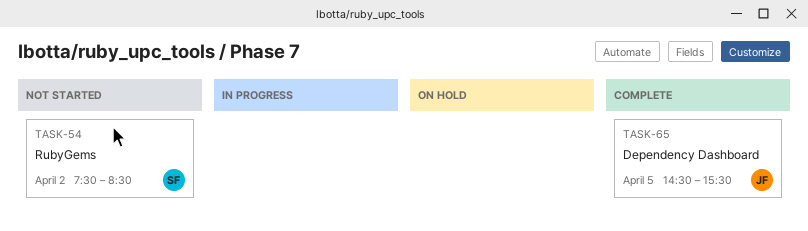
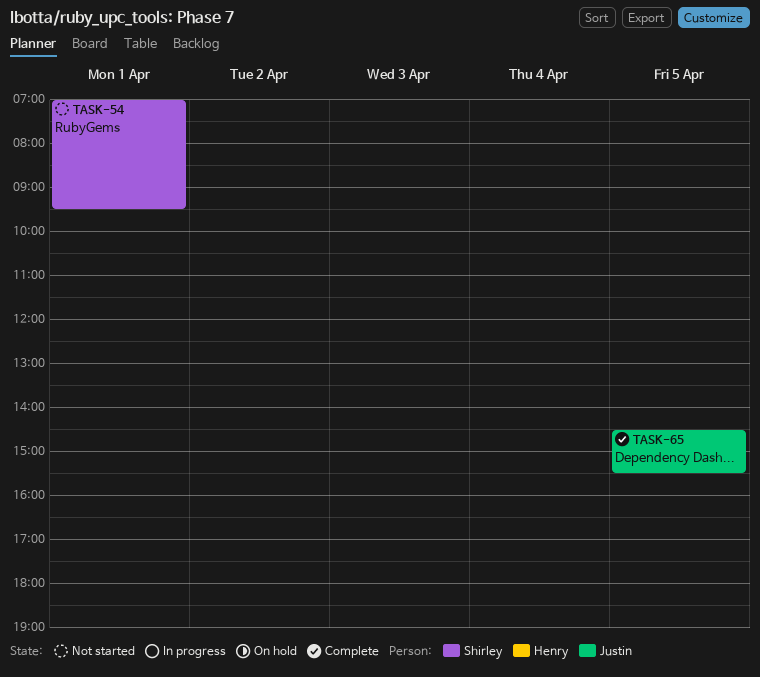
TASK-54, day: Apr 2 -> Apr 1
TASK-54, begins: 07:30 -> 07:00
TASK-54, ends: 08:30 -> 09:30

